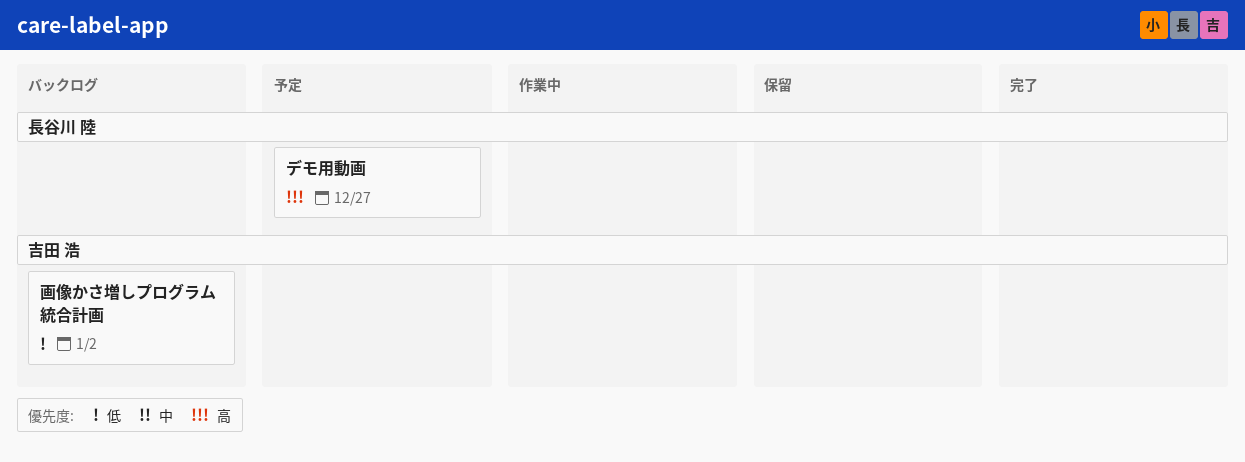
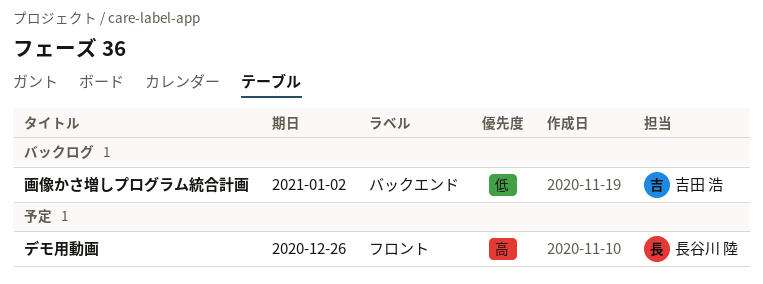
デモ用動画, due: Dec 27 -> Dec 26

